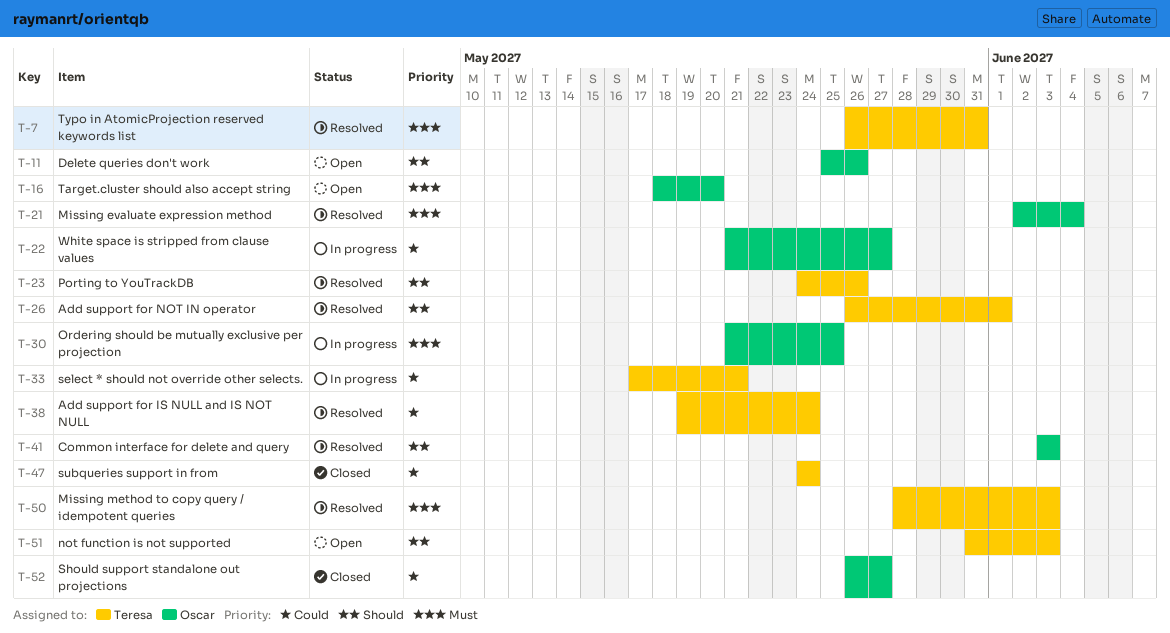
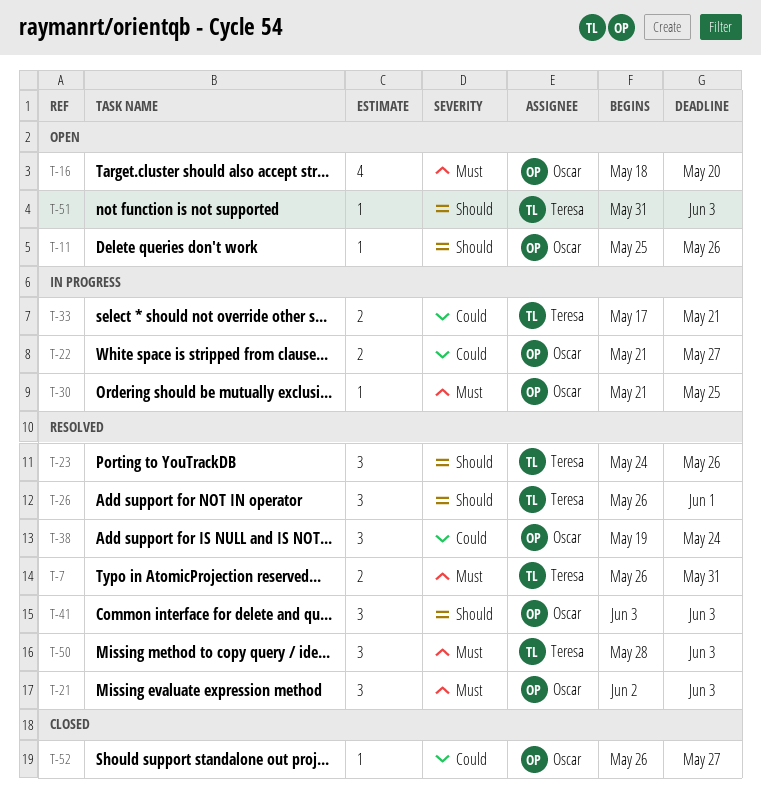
T-21, due: Jun 4 -> Jun 3
T-38, owner: Teresa -> Oscar
T-47: present -> none

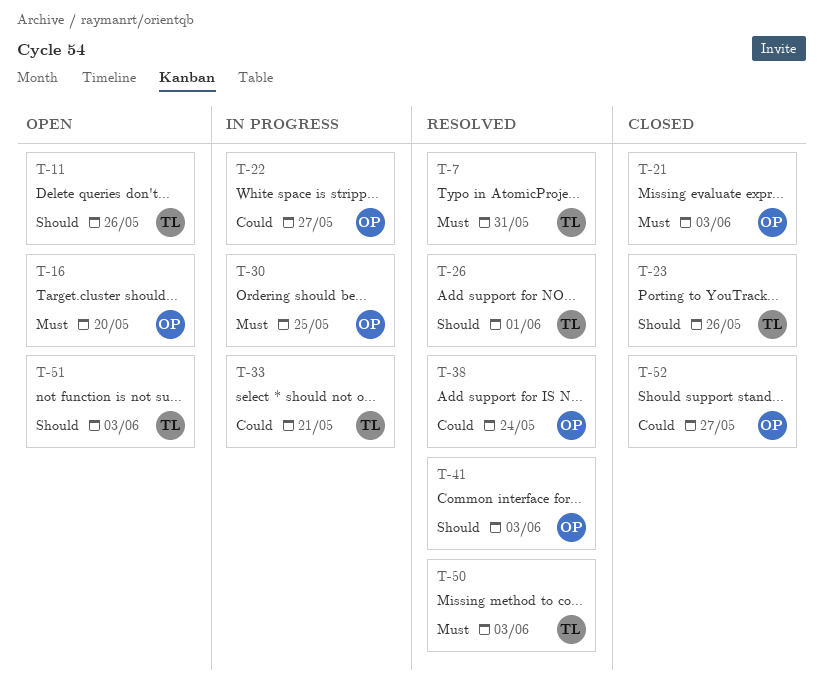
T-11, owner: Oscar -> Teresa
T-21, status: Resolved -> Closed
T-23, status: Resolved -> Closed

